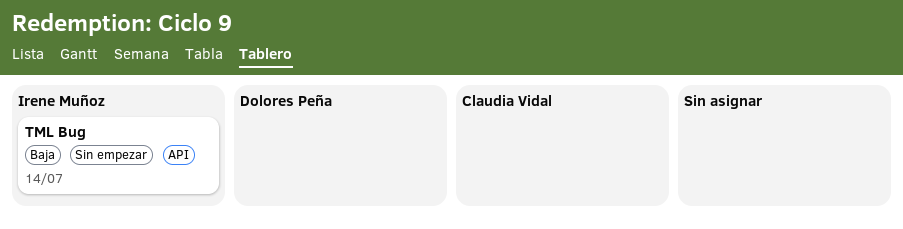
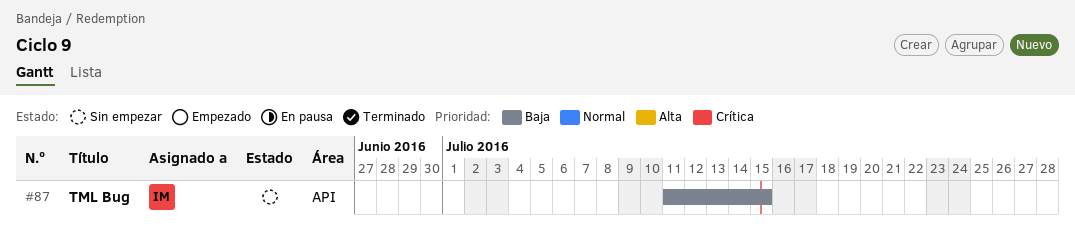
TML Bug, due: Jul 14 -> Jul 15

